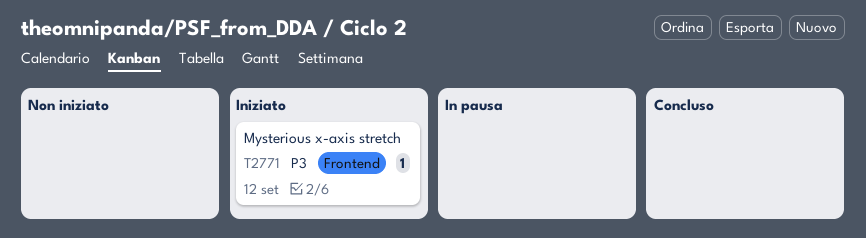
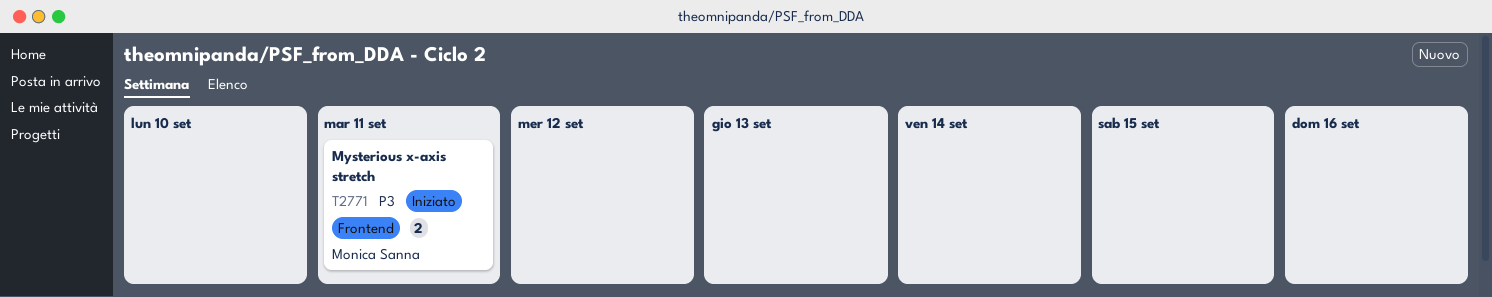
T2771, estimate: 1 -> 2
T2771, due: Sep 12 -> Sep 11

